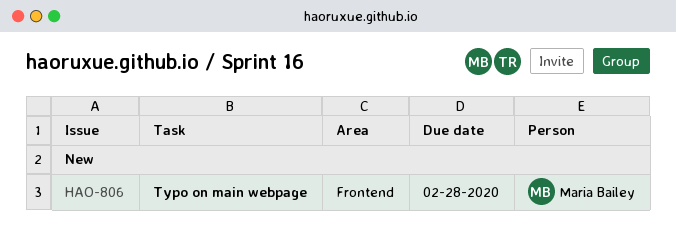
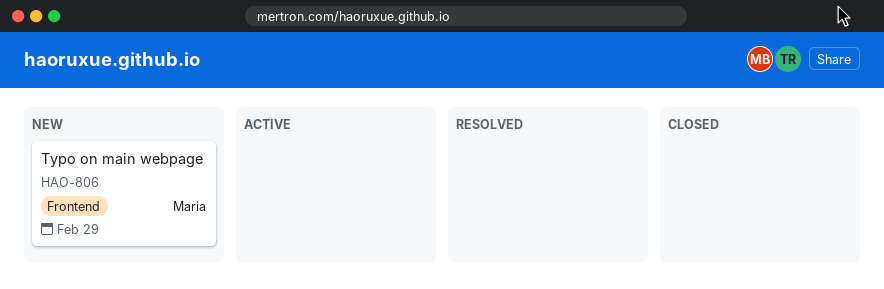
HAO-806, due: Feb 28 -> Feb 29

